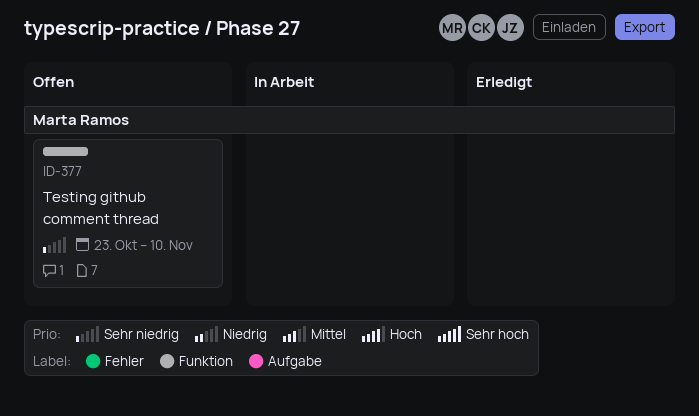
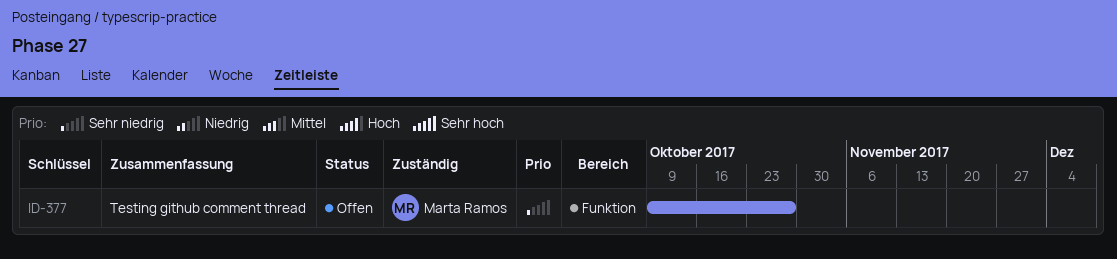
ID-377, start: Oct 23 -> Oct 9
ID-377, due: Nov 10 -> Oct 27

